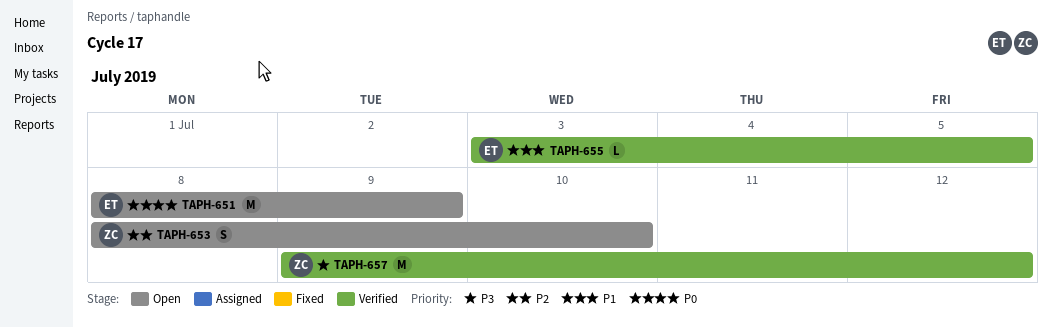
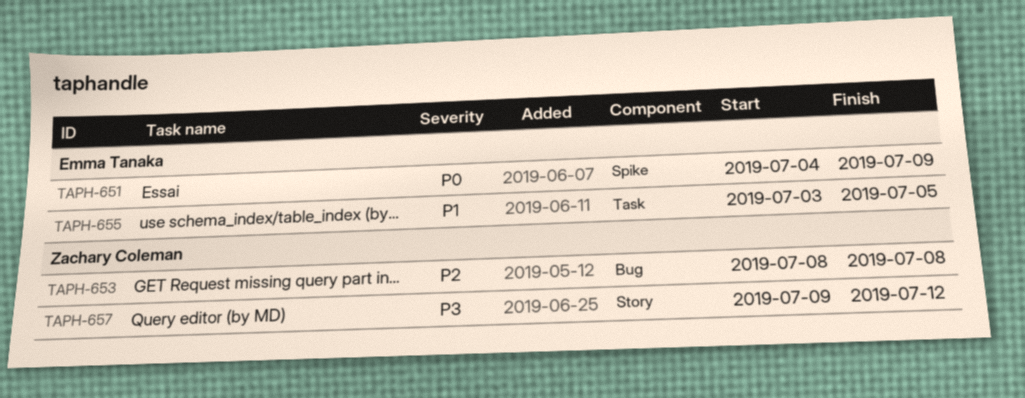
TAPH-651, start: Jul 8 -> Jul 4
TAPH-653, due: Jul 10 -> Jul 8

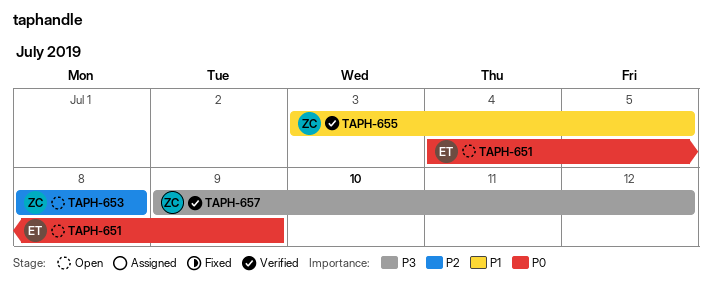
TAPH-655, owner: Emma Tanaka -> Zachary Coleman

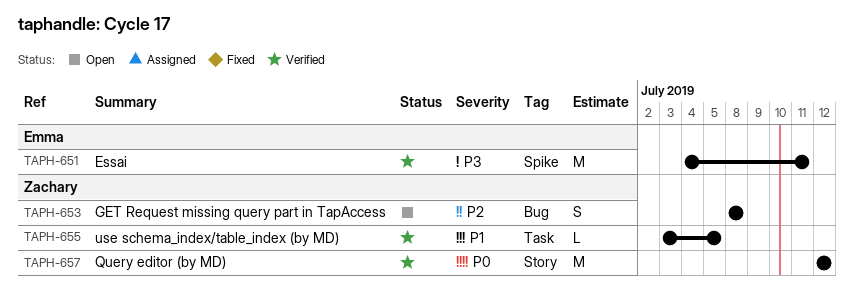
TAPH-651, status: Open -> Verified
TAPH-651, priority: P0 -> P3
TAPH-651, due: Jul 9 -> Jul 11
TAPH-657, priority: P3 -> P0
TAPH-657, start: Jul 9 -> Jul 12

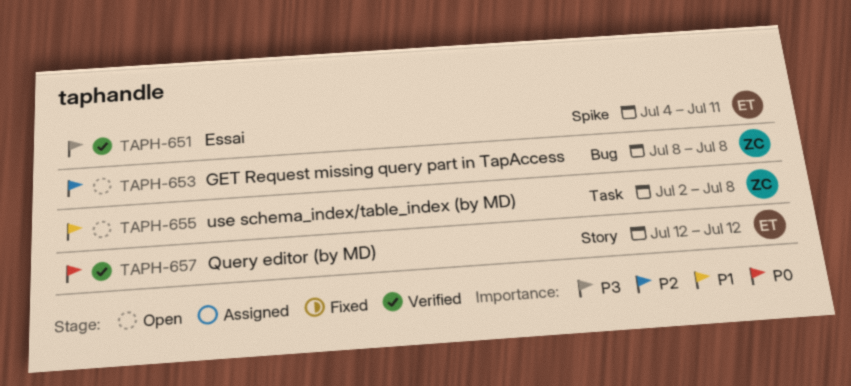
TAPH-655, status: Verified -> Open
TAPH-655, start: Jul 3 -> Jul 2
TAPH-655, due: Jul 5 -> Jul 8
TAPH-657, owner: Zachary -> Emma

